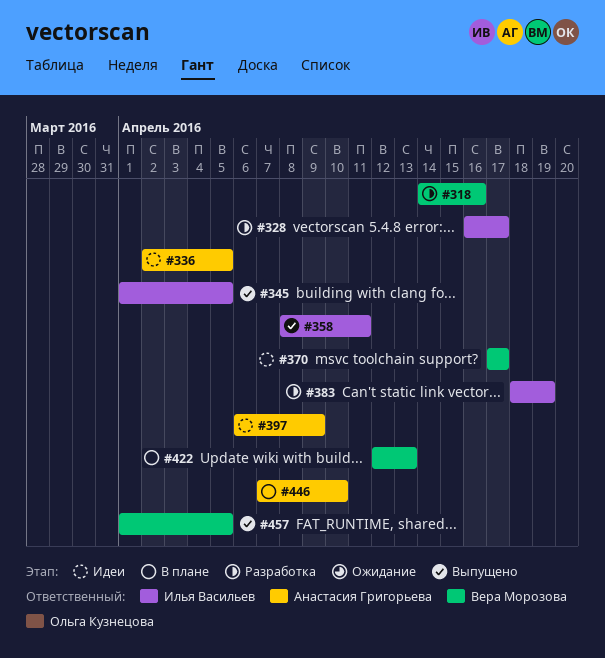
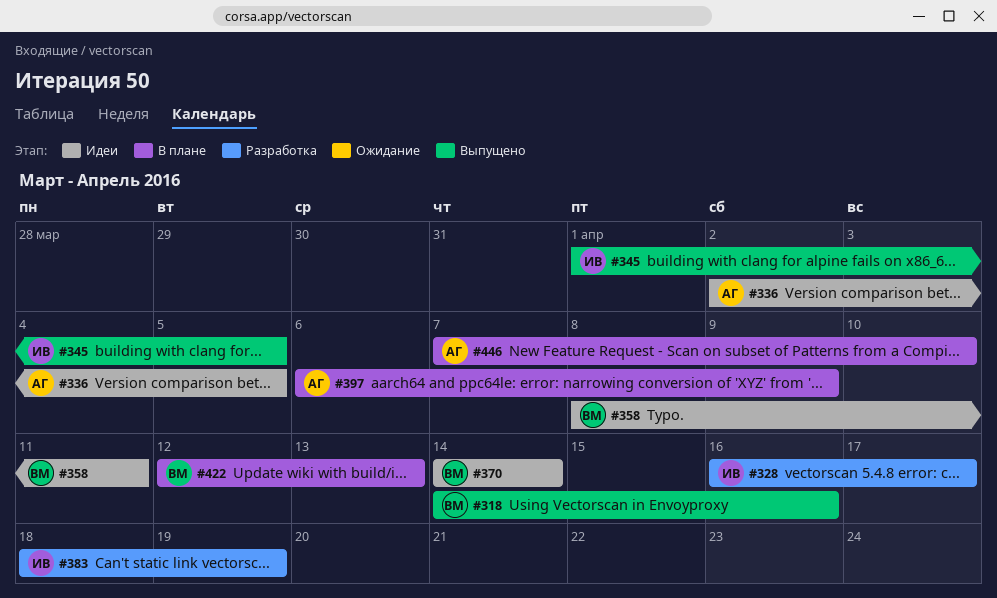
#318, status: Разработка -> Выпущено
#358, status: Выпущено -> Идеи
#358, owner: Илья Васильев -> Вера Морозова
#370, start: Apr 17 -> Apr 14
#370, due: Apr 17 -> Apr 14
#397, status: Идеи -> В плане
#457: present -> none

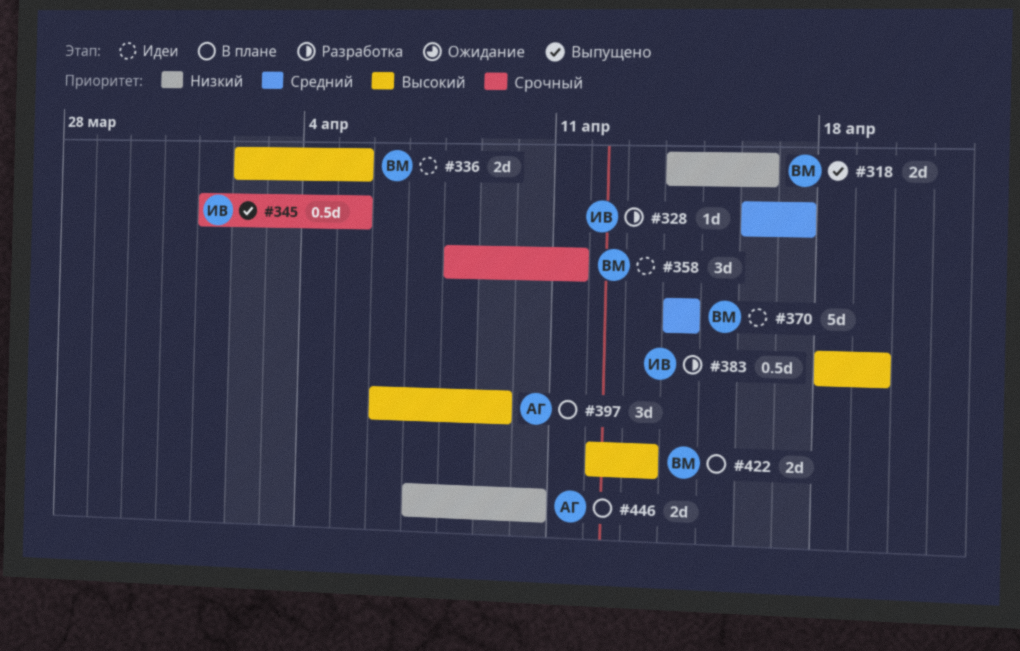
#336, owner: АГ -> ВМ

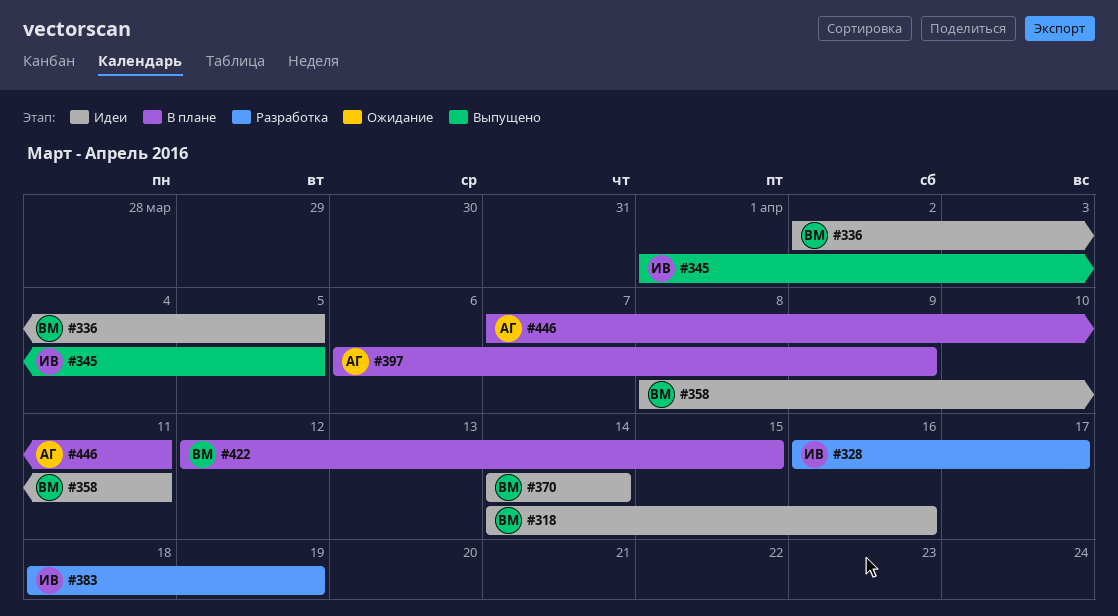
#318, status: Выпущено -> Идеи
#422, due: Apr 13 -> Apr 15
#446, due: Apr 10 -> Apr 11

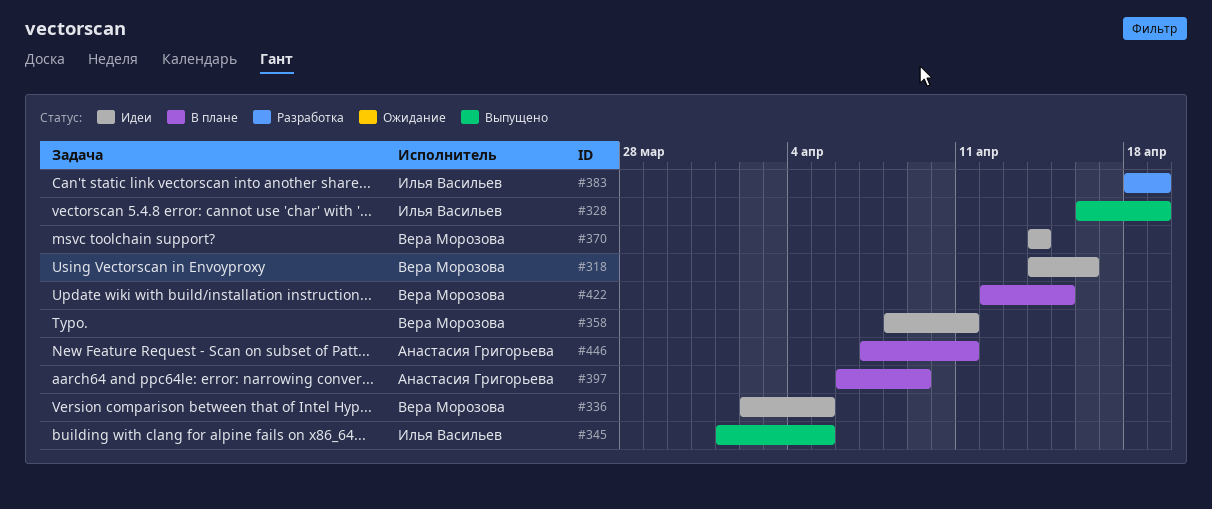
#328, status: Разработка -> Выпущено
#328, due: Apr 17 -> Apr 19

